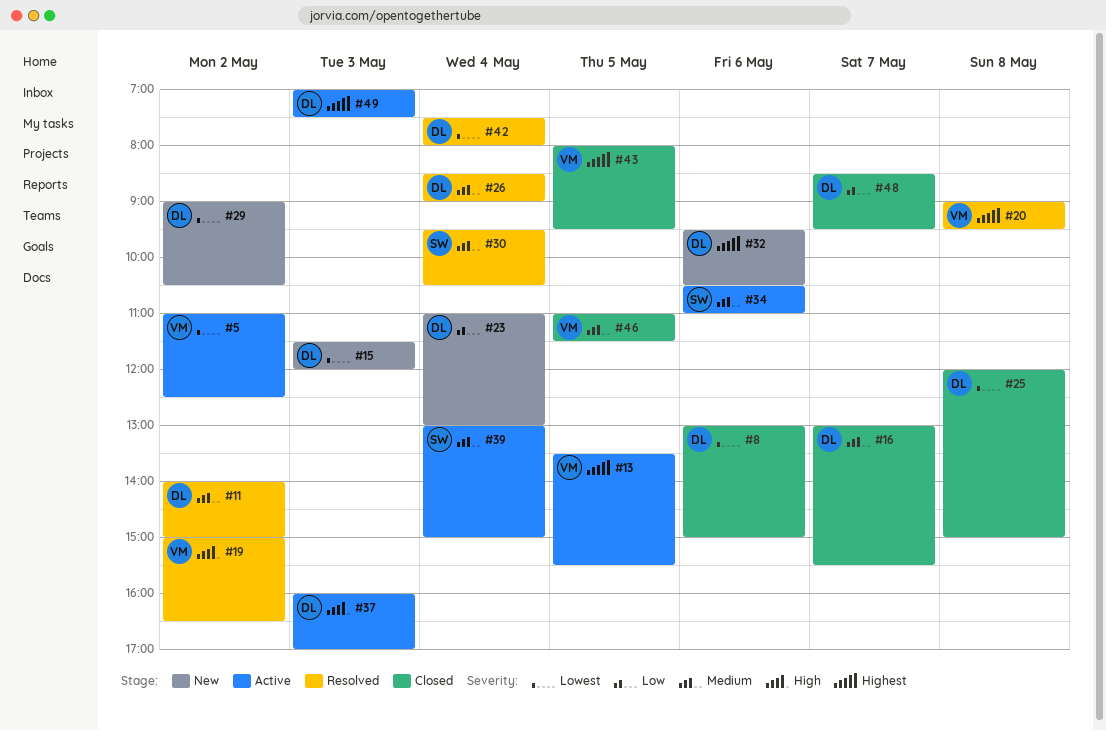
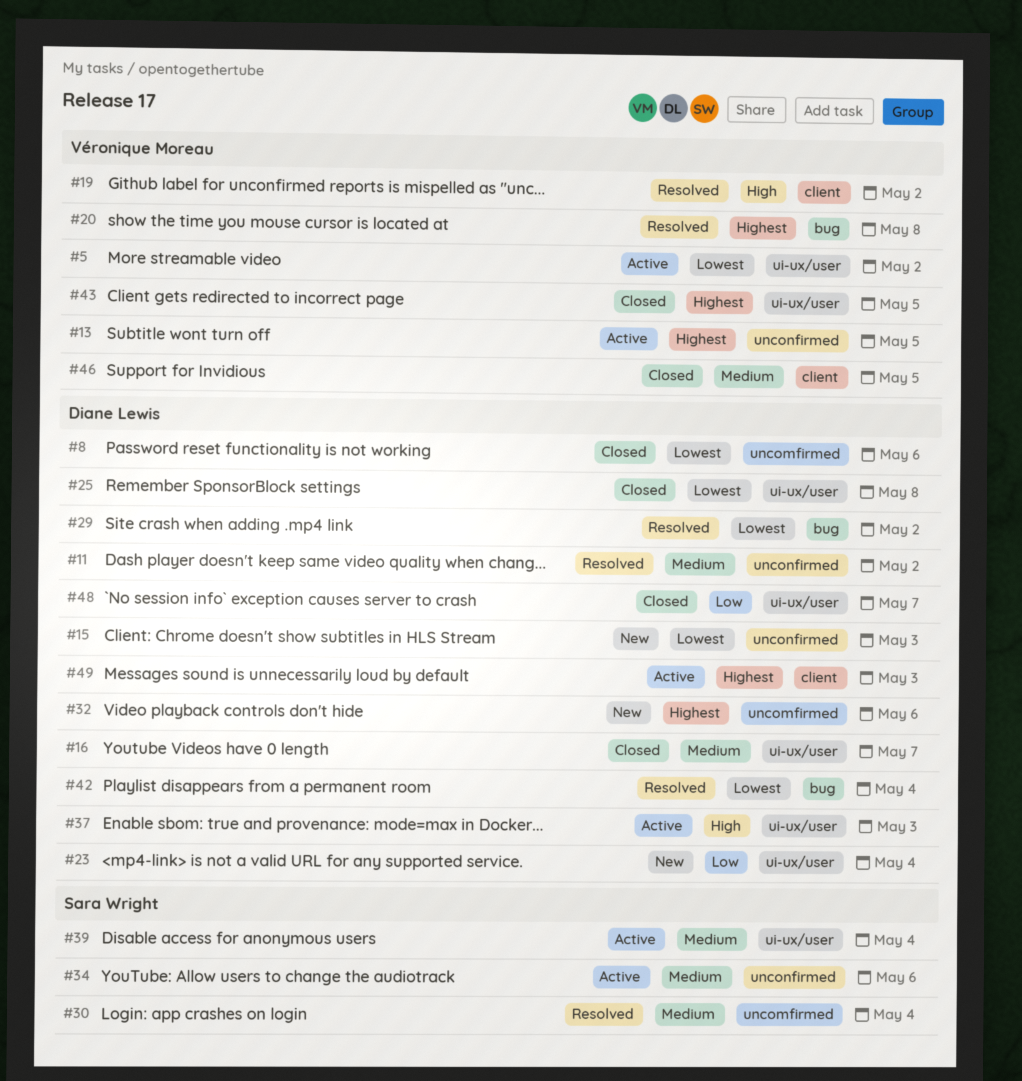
#26: present -> none
#29, status: New -> Resolved

